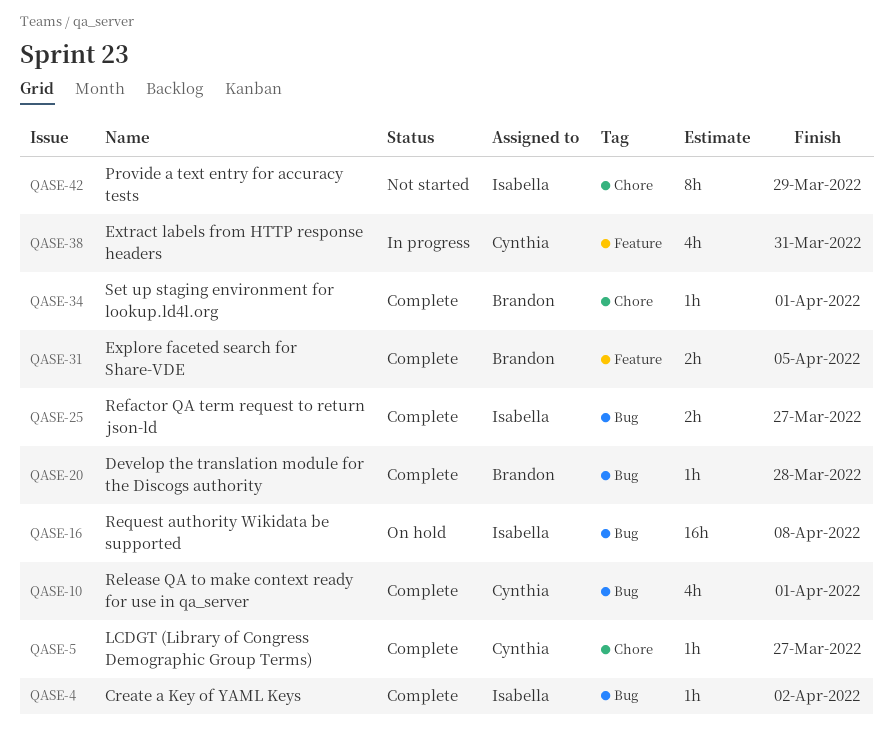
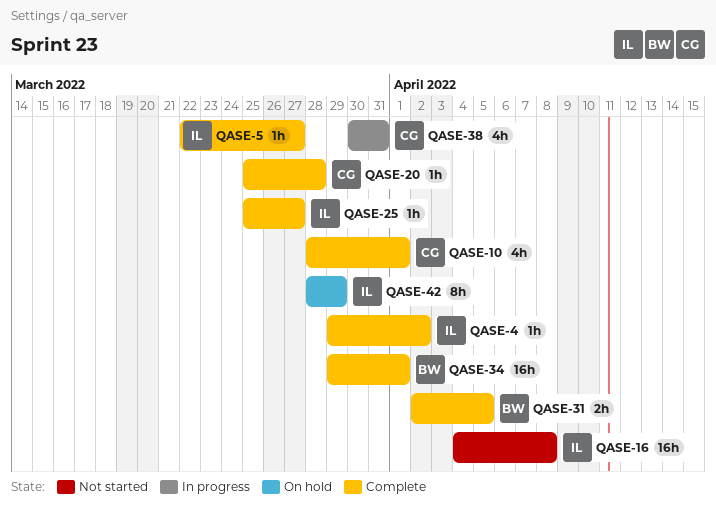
QASE-5, owner: Cynthia -> Isabella
QASE-16, status: On hold -> Not started
QASE-20, owner: Brandon -> Cynthia
QASE-25, estimate: 2h -> 1h
QASE-34, estimate: 1h -> 16h
QASE-42, status: Not started -> On hold

